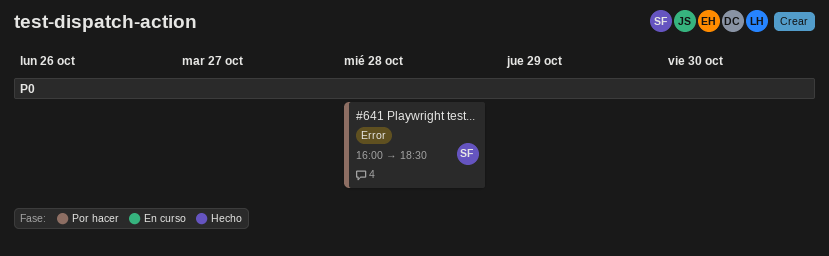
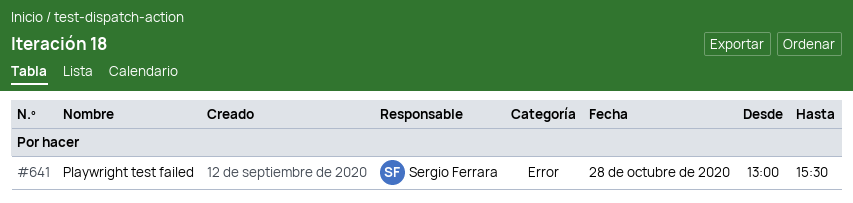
#641, begins: 16:00 -> 13:00
#641, ends: 18:30 -> 15:30

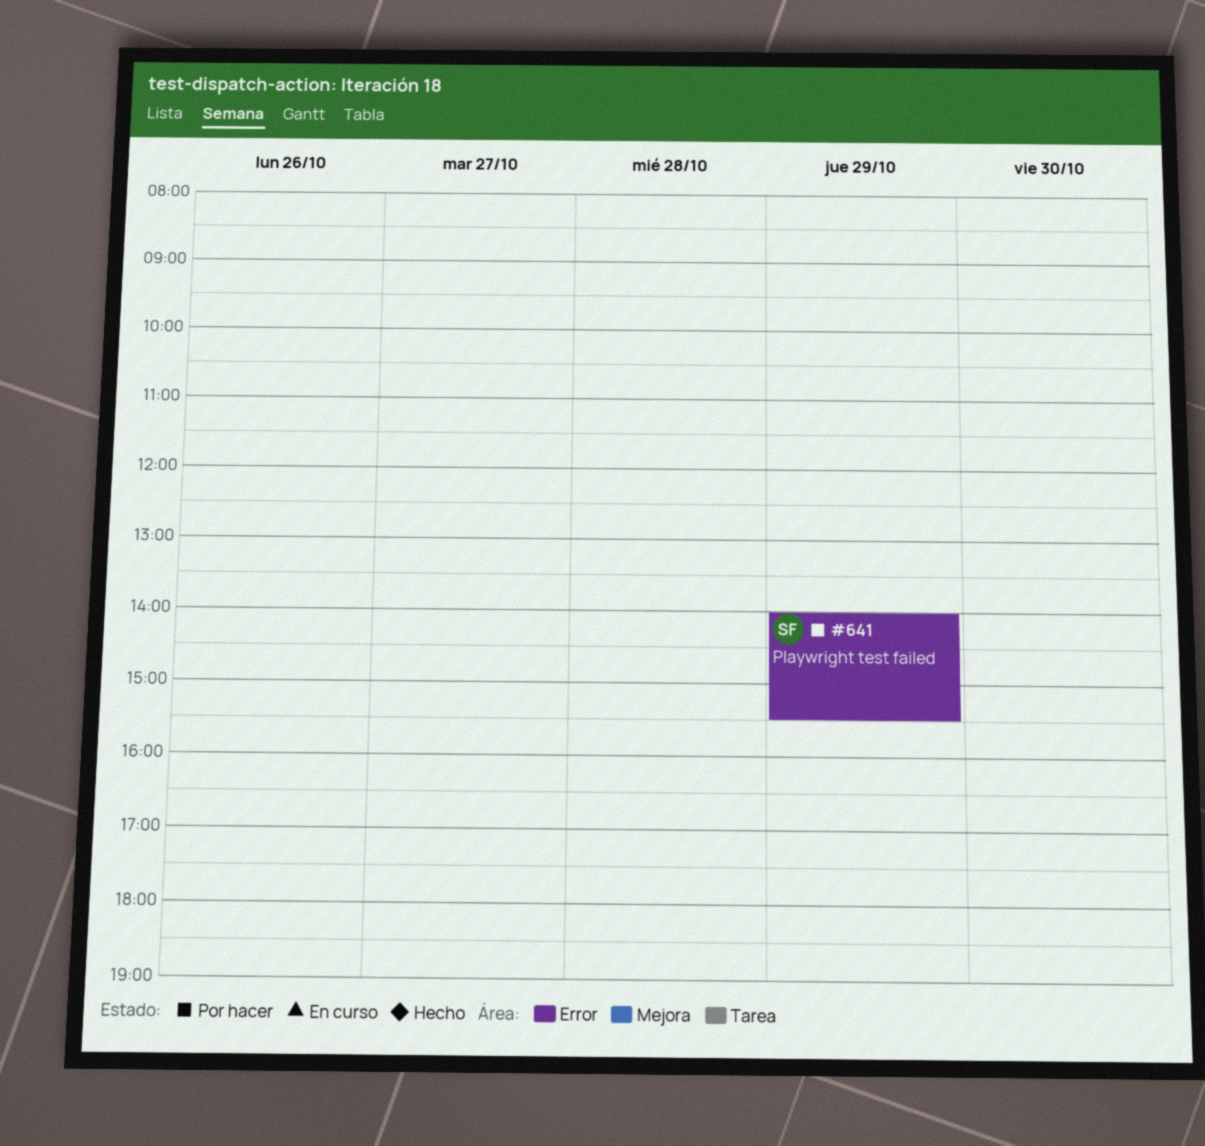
#641, day: Oct 28 -> Oct 29
#641, begins: 13:00 -> 14:00

